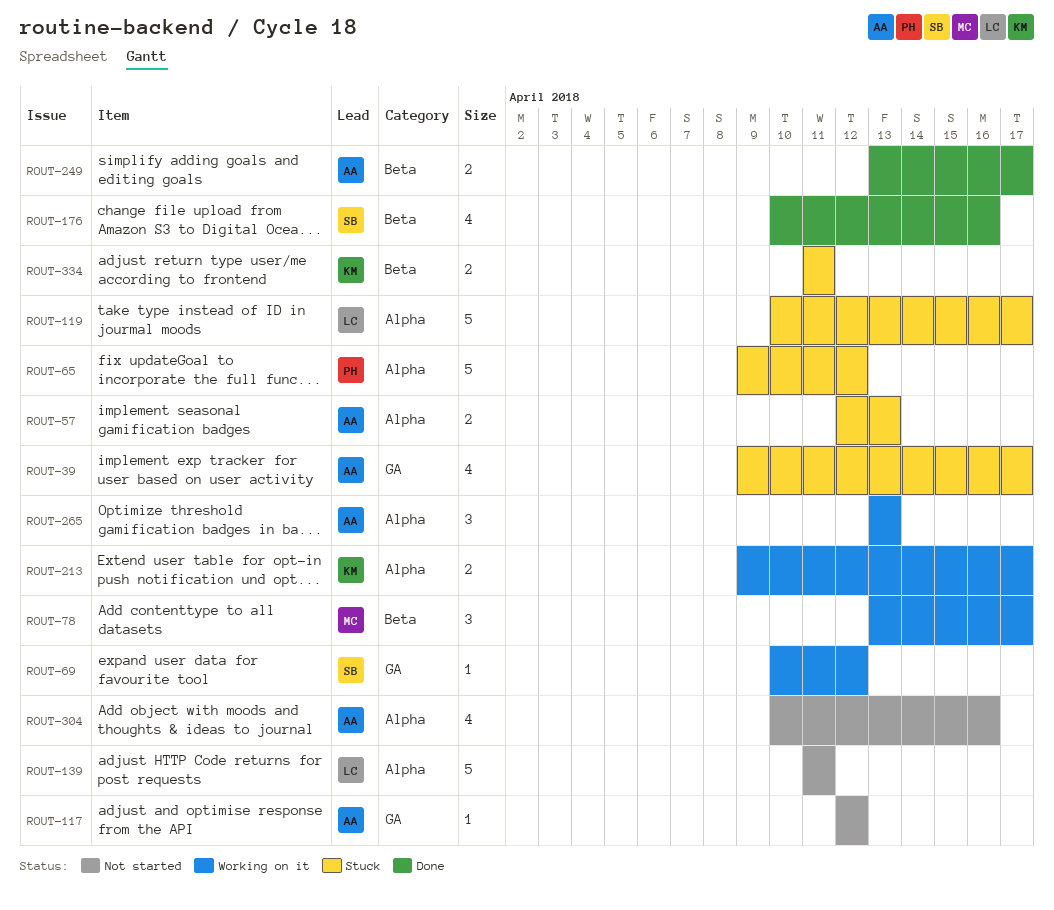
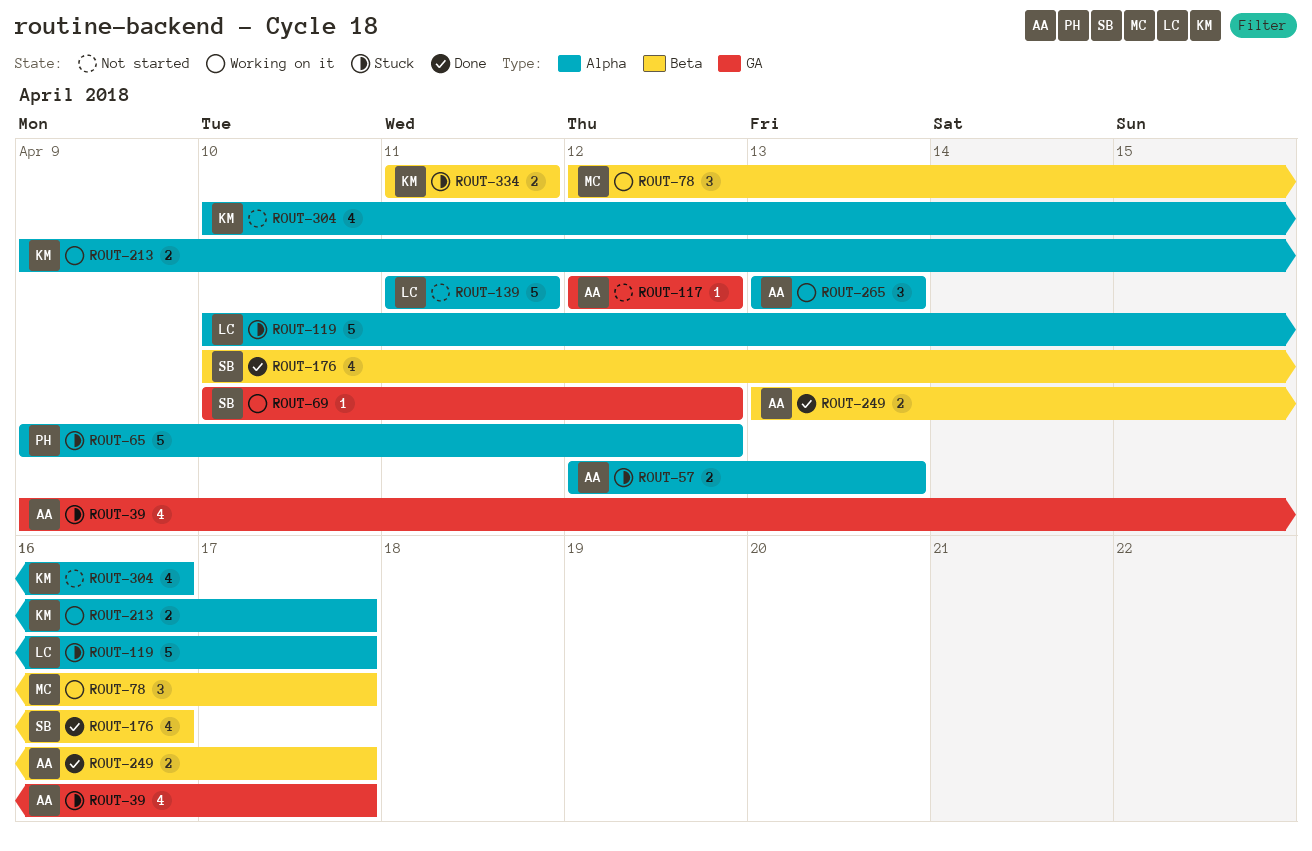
ROUT-78, start: Apr 13 -> Apr 12
ROUT-304, owner: AA -> KM

